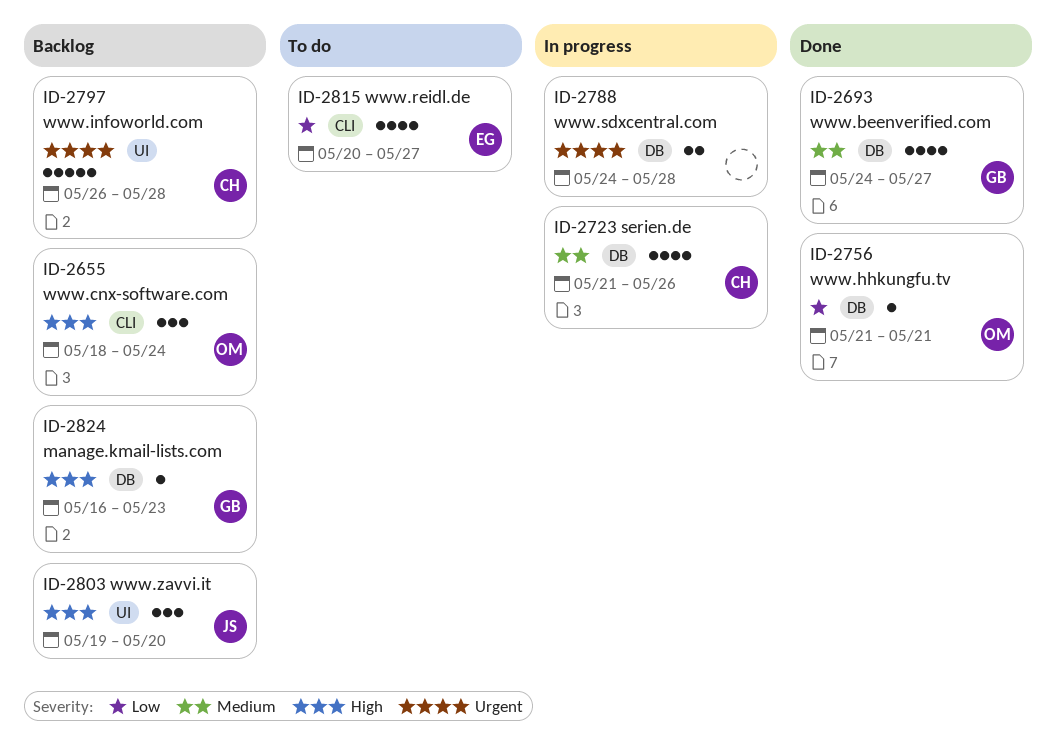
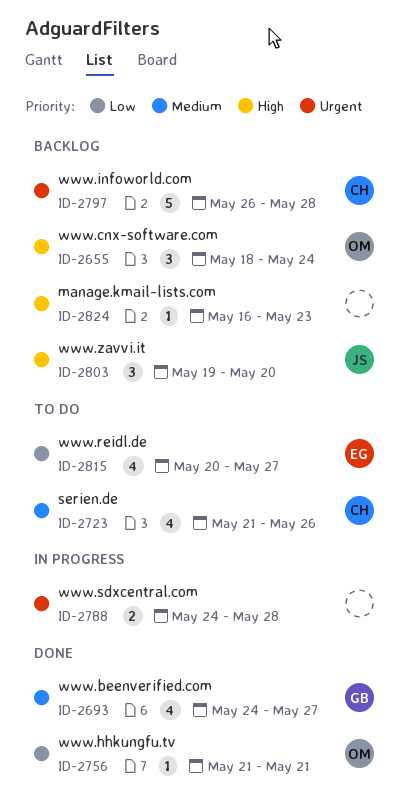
ID-2723, status: In progress -> To do
ID-2824, owner: GB -> none

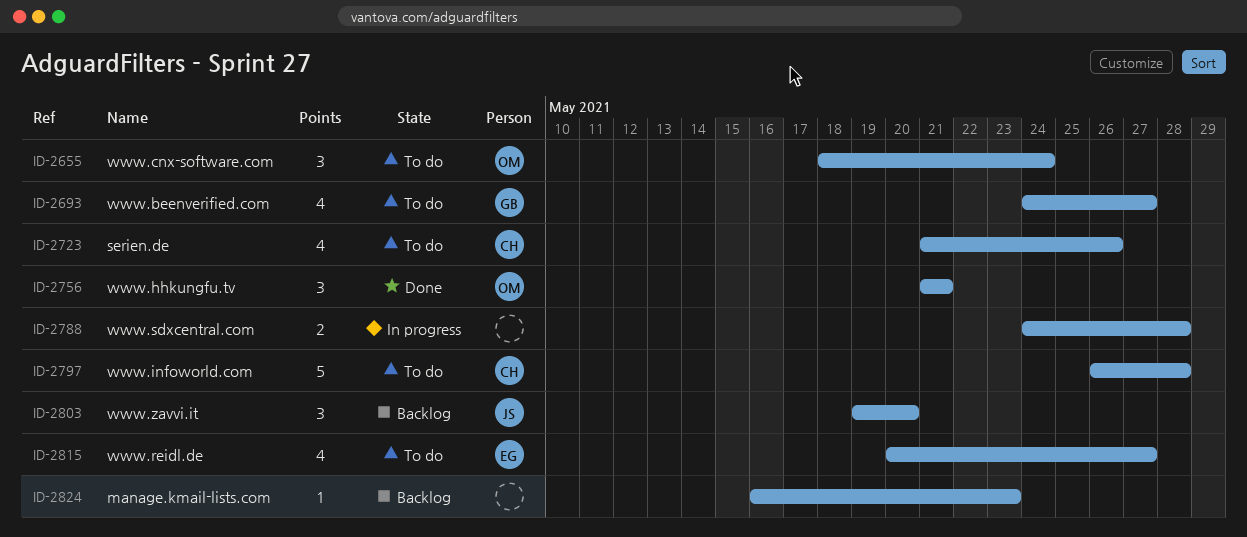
ID-2655, status: Backlog -> To do
ID-2693, status: Done -> To do
ID-2756, estimate: 1 -> 3
ID-2797, status: Backlog -> To do

